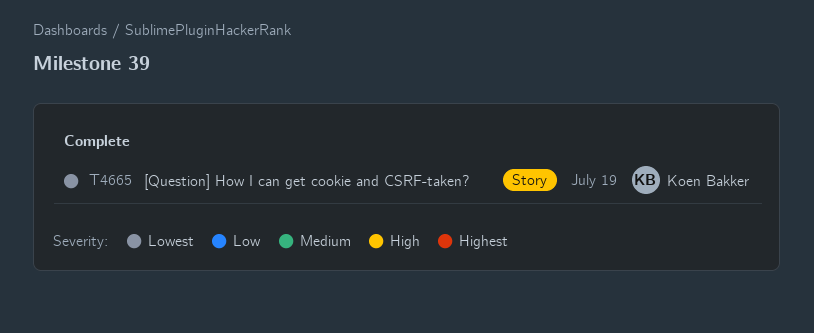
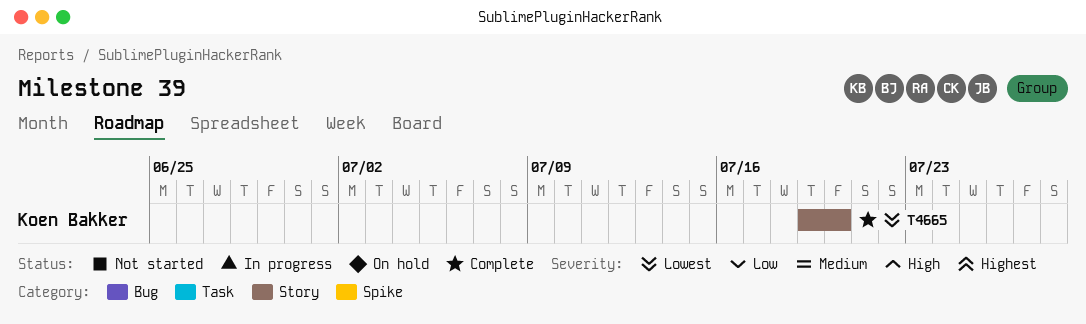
T4665, due: Jul 19 -> Jul 20

